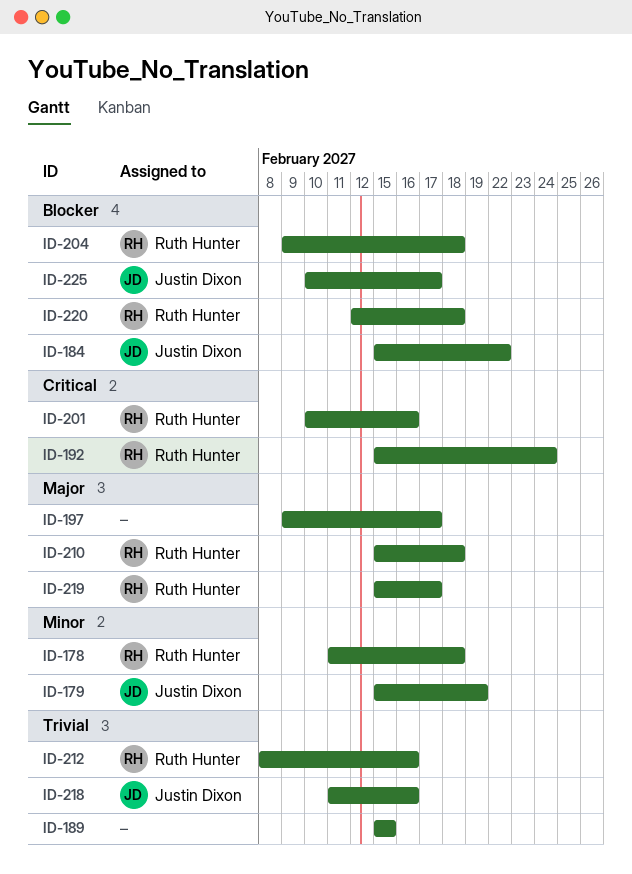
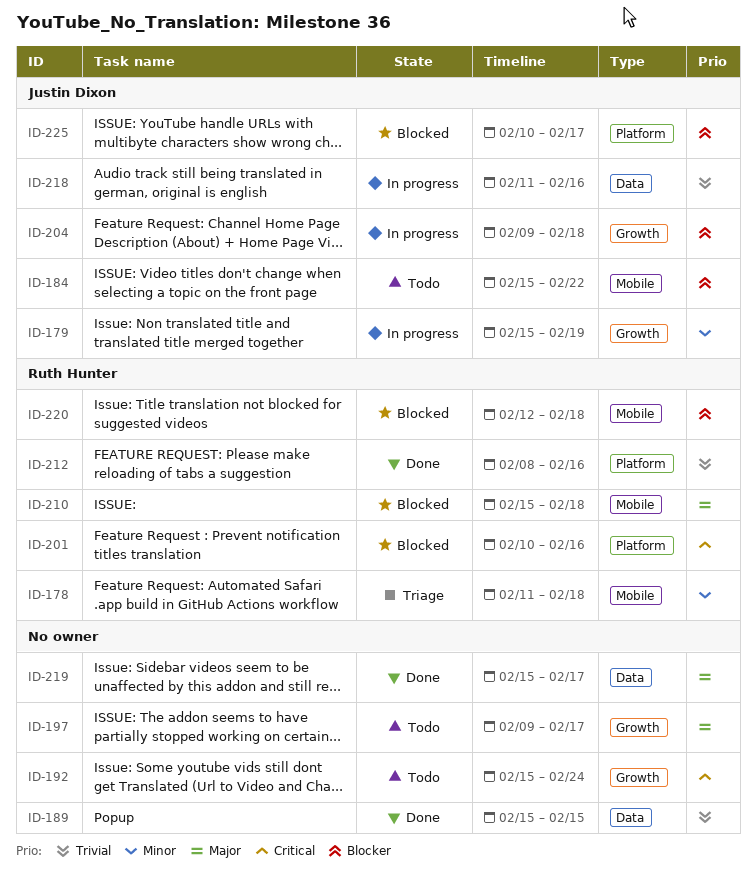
ID-192, owner: Ruth Hunter -> none
ID-204, owner: Ruth Hunter -> Justin Dixon
ID-219, owner: Ruth Hunter -> none

